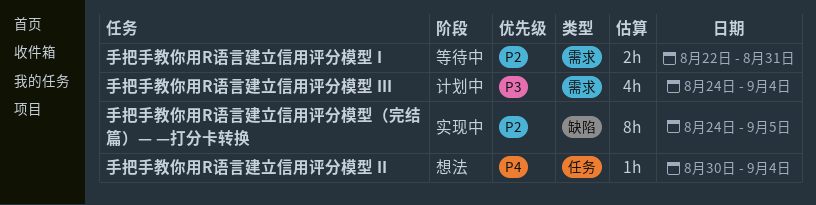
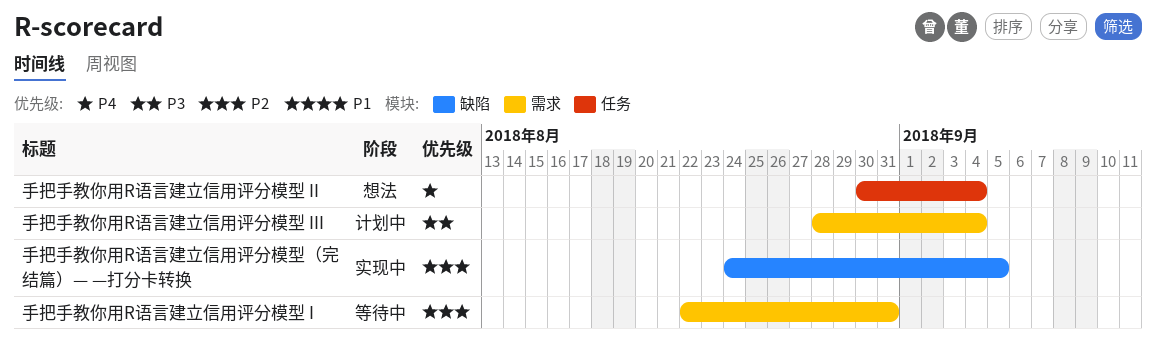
手把手教你用R语言建立信用评分模型 III, start: Aug 24 -> Aug 28

